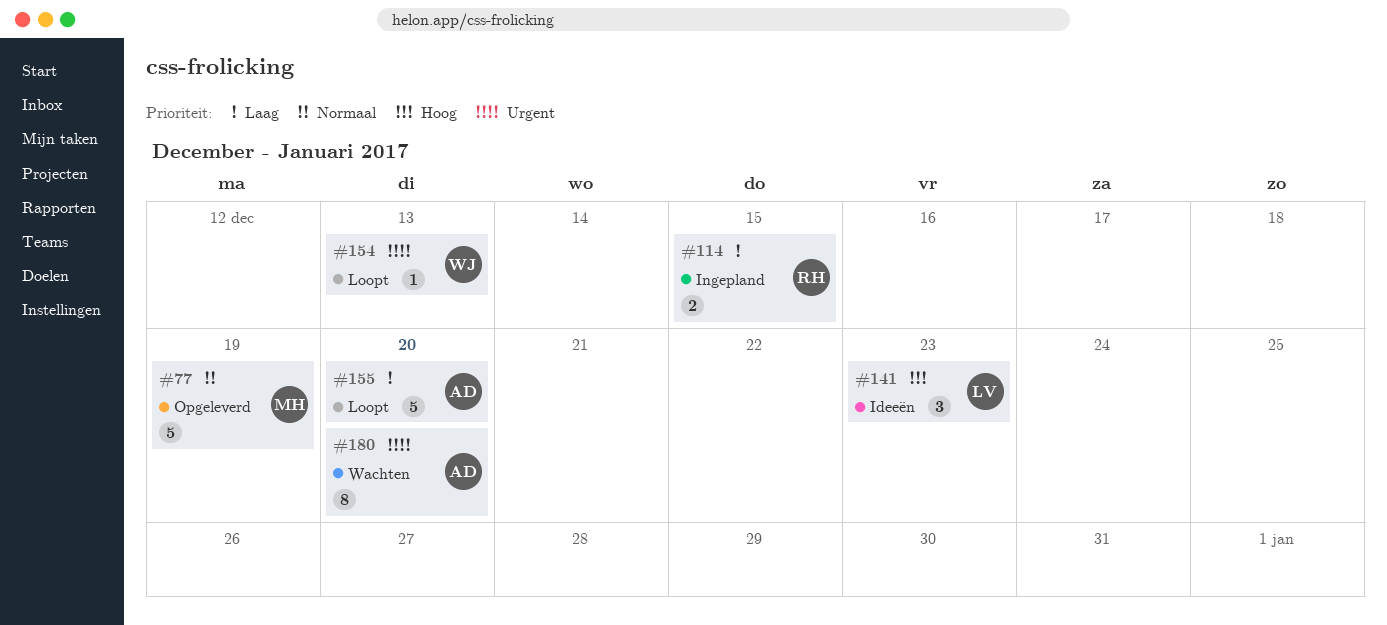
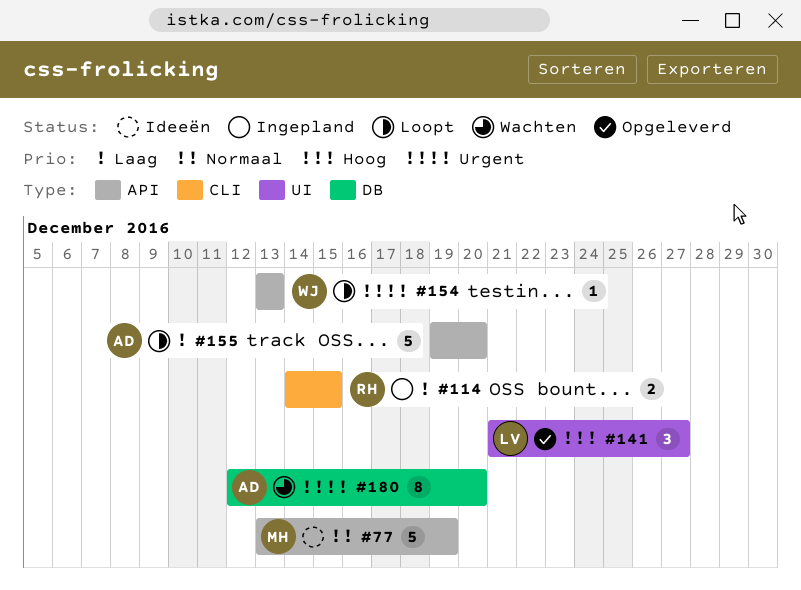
#77, status: Opgeleverd -> Ideeën
#141, status: Ideeën -> Opgeleverd
#141, due: Dec 23 -> Dec 27

